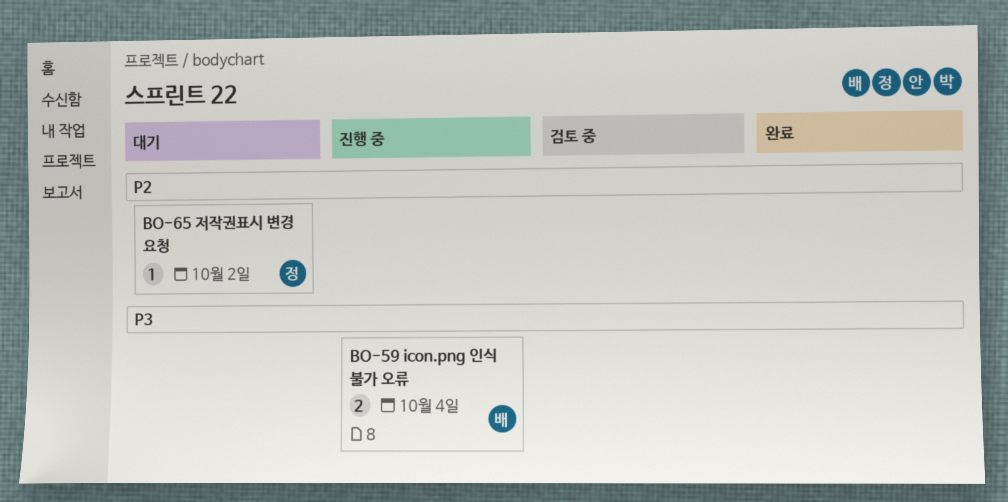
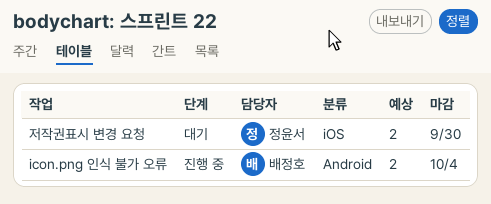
저작권표시 변경 요청, estimate: 1 -> 2
저작권표시 변경 요청, due: Oct 2 -> Sep 30

